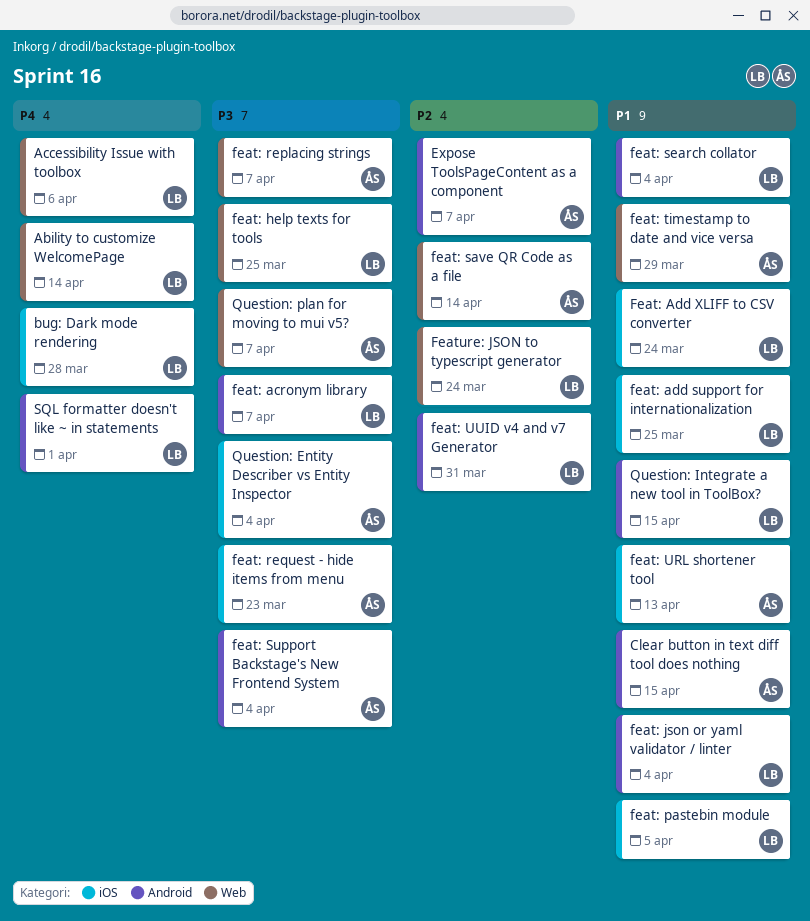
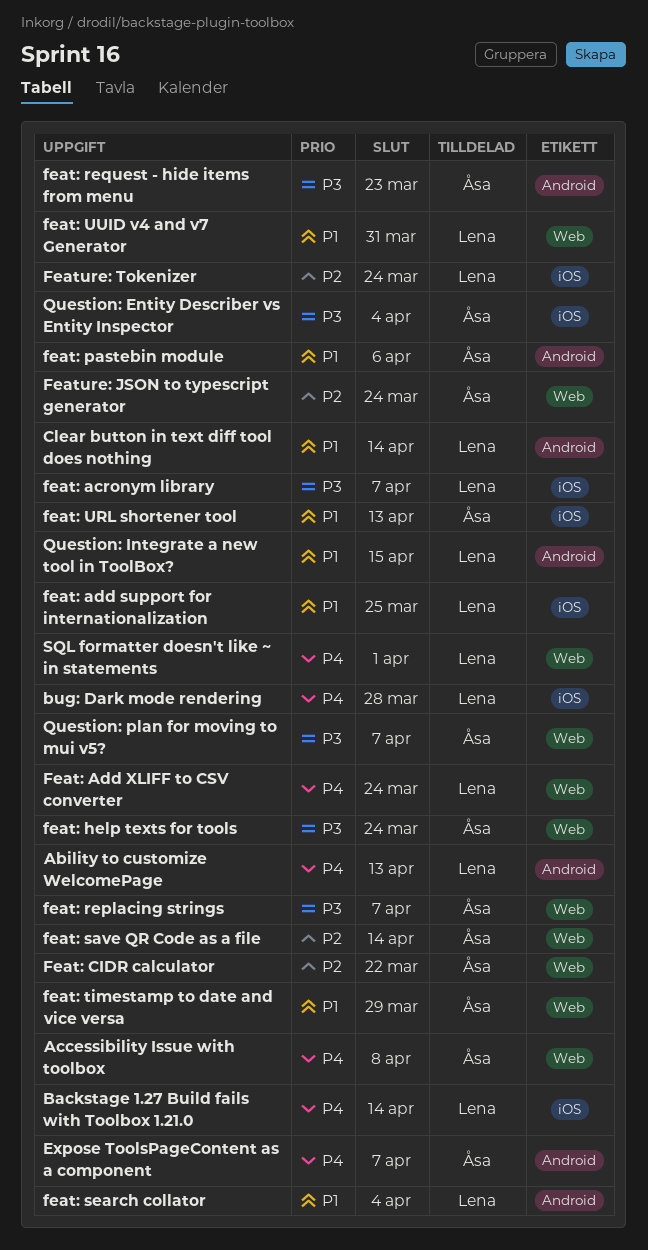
Ability to customize WelcomePage, label: Web -> Android
Ability to customize WelcomePage, due: Apr 14 -> Apr 13
Accessibility Issue with toolbox, owner: Lena -> Åsa
Accessibility Issue with toolbox, due: Apr 6 -> Apr 8
Backstage 1.27 Build fails with Toolbox 1.21.0: none -> present
Clear button in text diff tool does nothing, owner: Åsa -> Lena
Clear button in text diff tool does nothing, due: Apr 15 -> Apr 14
Expose ToolsPageContent as a component, priority: P2 -> P4
feat: acronym library, label: Android -> iOS
Feat: Add XLIFF to CSV converter, priority: P1 -> P4
Feat: Add XLIFF to CSV converter, label: iOS -> Web
Feat: CIDR calculator: none -> present
feat: help texts for tools, owner: Lena -> Åsa
feat: help texts for tools, due: Mar 25 -> Mar 24
feat: json or yaml validator / linter: present -> none
feat: pastebin module, owner: Lena -> Åsa
feat: pastebin module, label: iOS -> Android
feat: pastebin module, due: Apr 5 -> Apr 6
feat: request - hide items from menu, label: iOS -> Android
feat: Support Backstage's New Frontend System: present -> none
feat: UUID v4 and v7 Generator, priority: P2 -> P1
feat: UUID v4 and v7 Generator, label: Android -> Web
Feature: JSON to typescript generator, owner: Lena -> Åsa
Feature: Tokenizer: none -> present
SQL formatter doesn't like ~ in statements, label: Android -> Web

